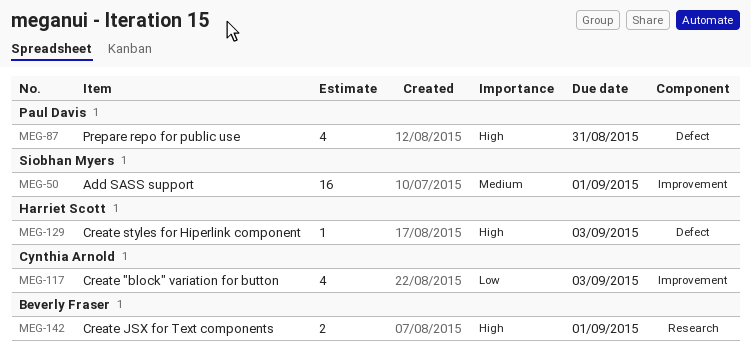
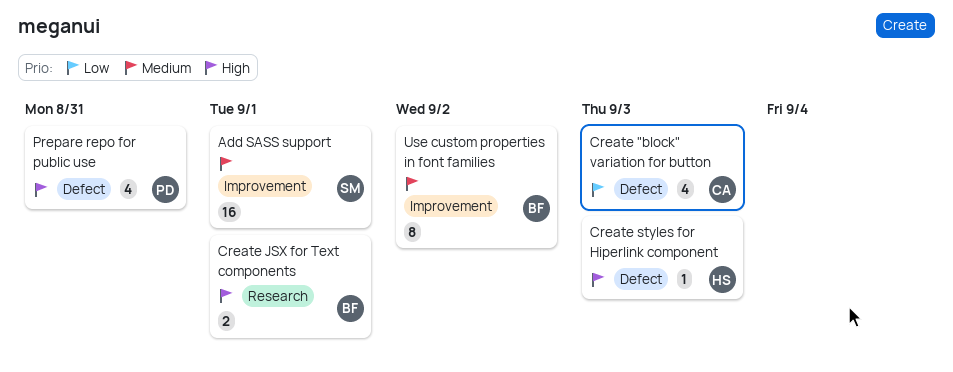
Create "block" variation for button, label: Improvement -> Defect
Use custom properties in font families: none -> present

